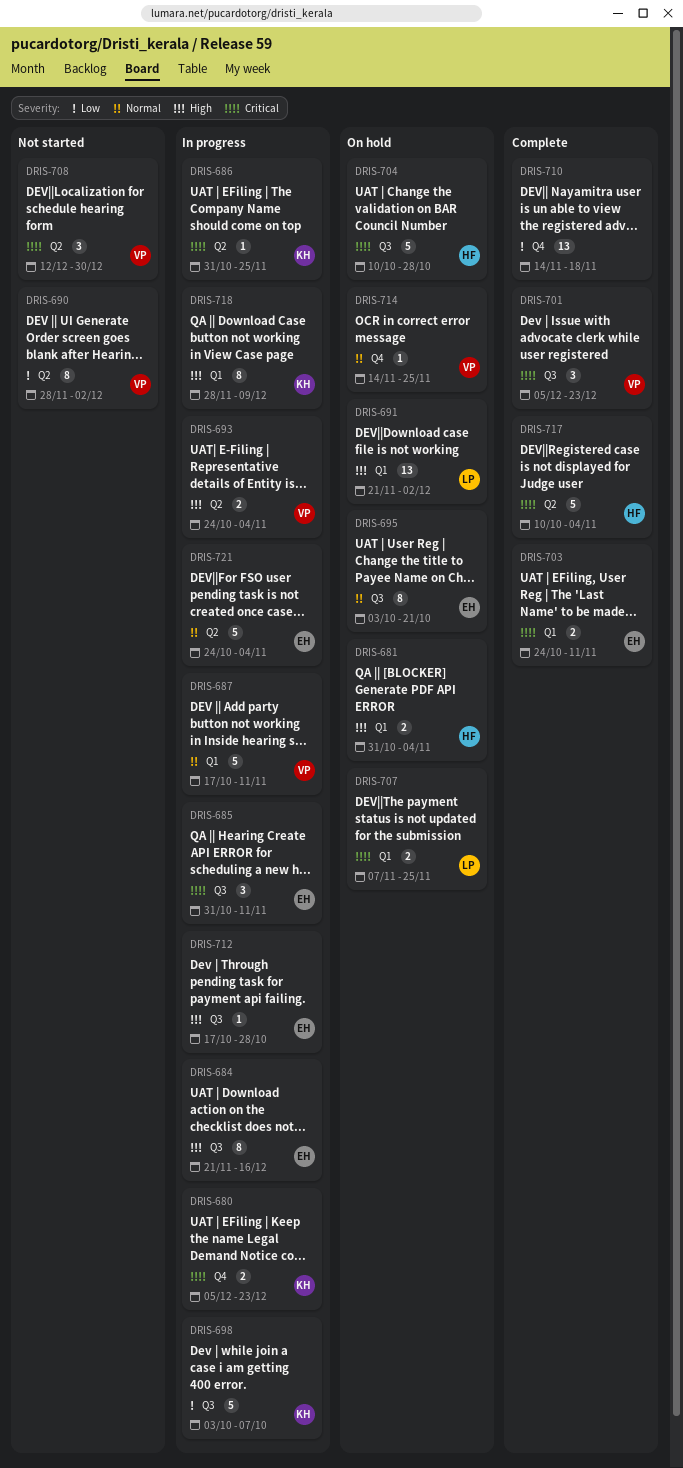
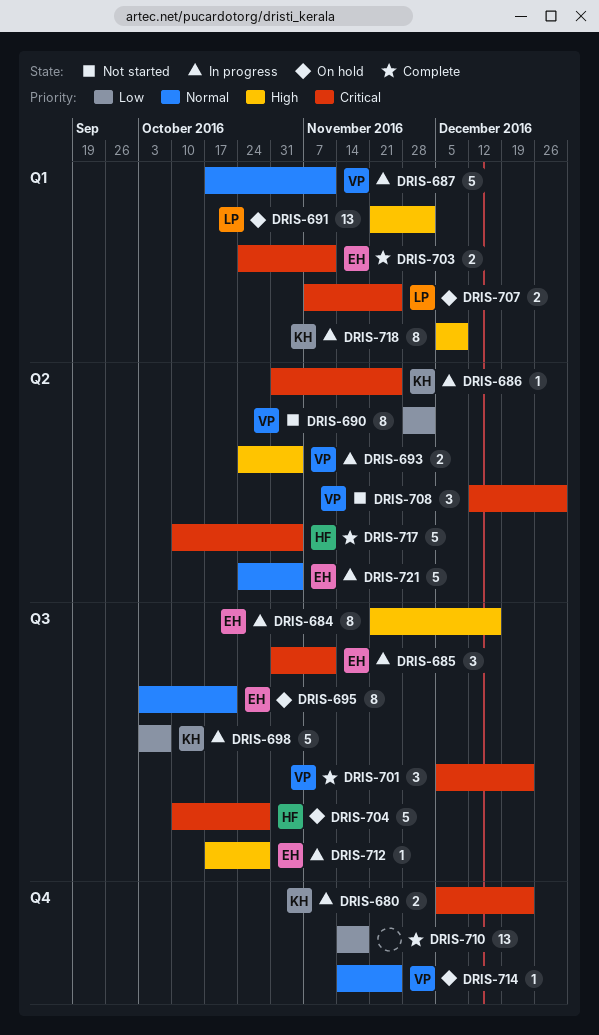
DRIS-681: present -> none
DRIS-718, start: Nov 28 -> Dec 5

